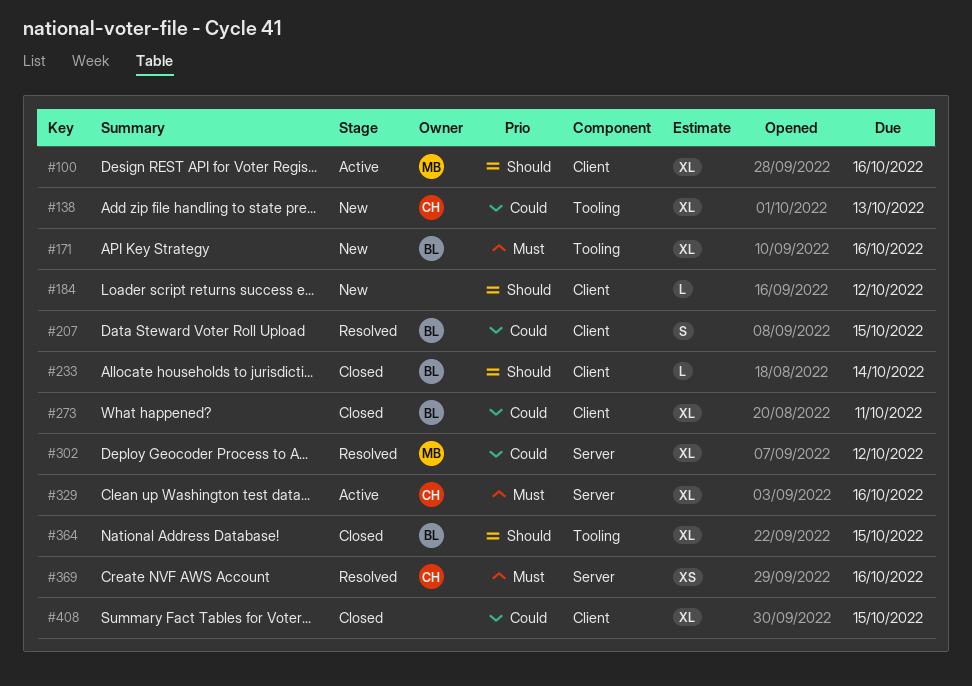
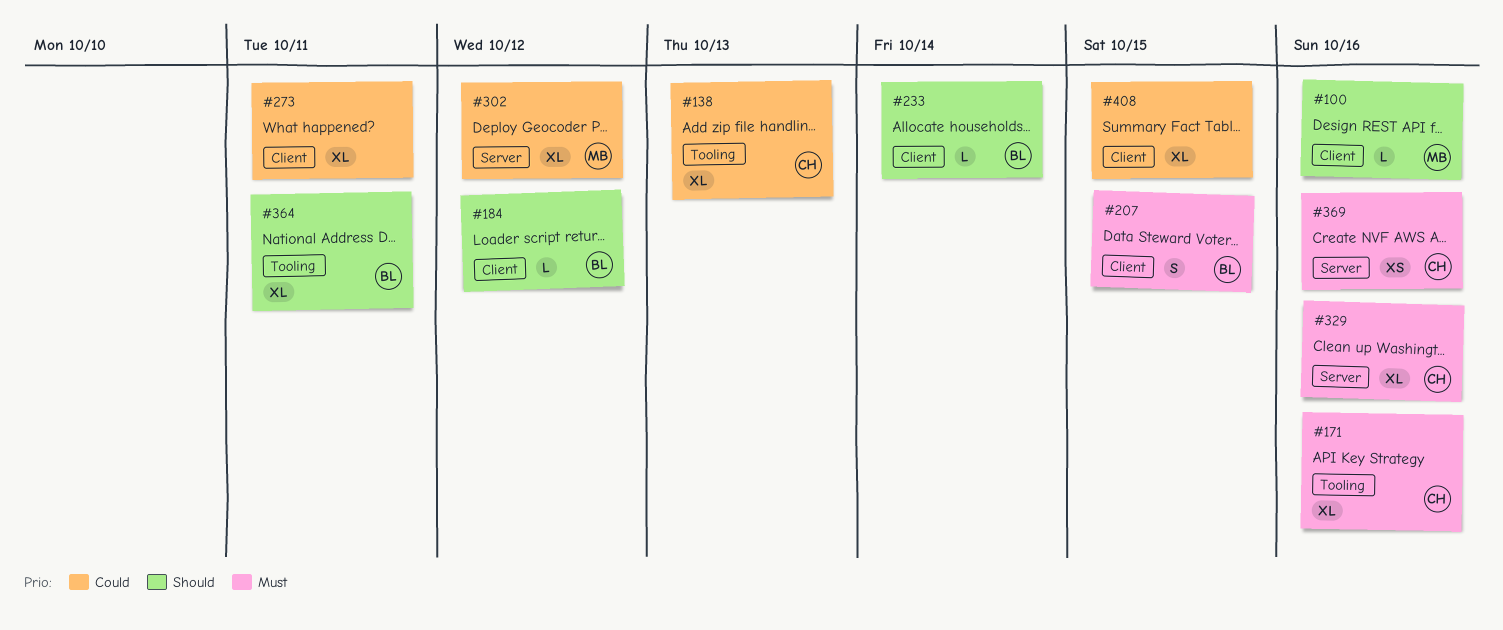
#100, estimate: XL -> L
#171, owner: BL -> CH
#184, owner: none -> BL
#207, priority: Could -> Must
#273, owner: BL -> none
#364, due: Oct 15 -> Oct 11

